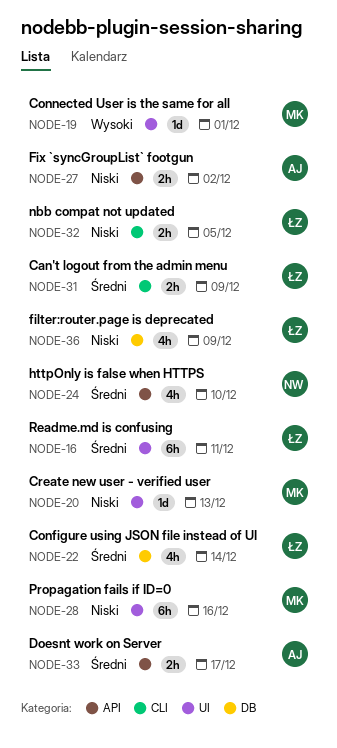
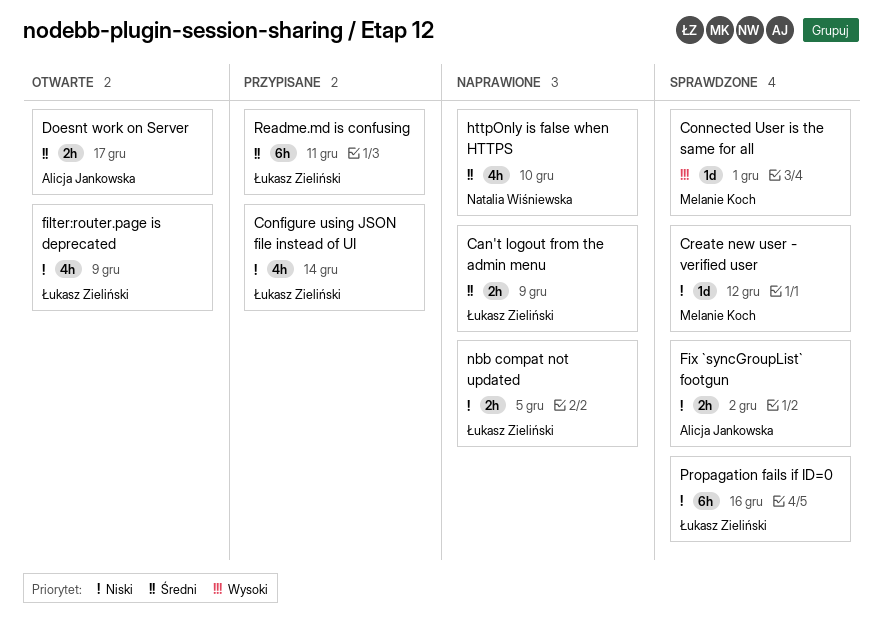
Configure using JSON file instead of UI, priority: Średni -> Niski
Create new user - verified user, due: Dec 13 -> Dec 12
Propagation fails if ID=0, owner: Melanie Koch -> Łukasz Zieliński

